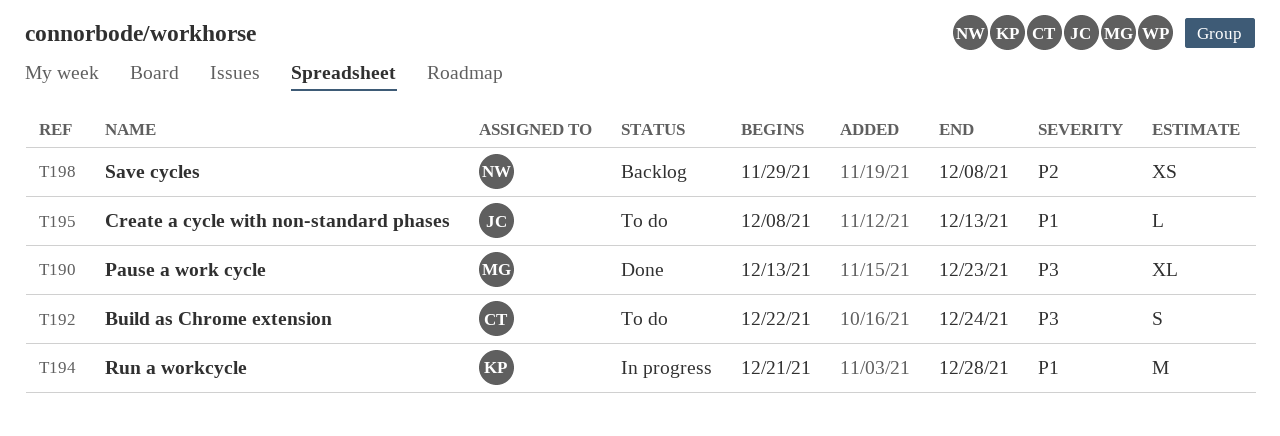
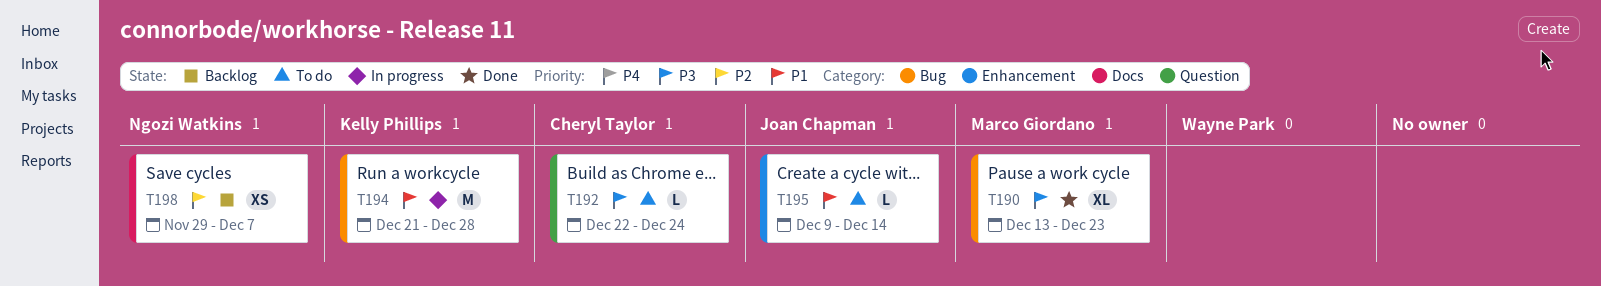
T192, estimate: S -> L
T195, start: Dec 8 -> Dec 9
T195, due: Dec 13 -> Dec 14
T198, due: Dec 8 -> Dec 7

